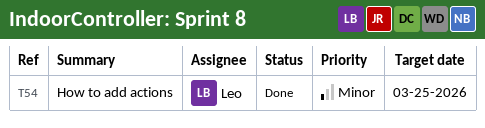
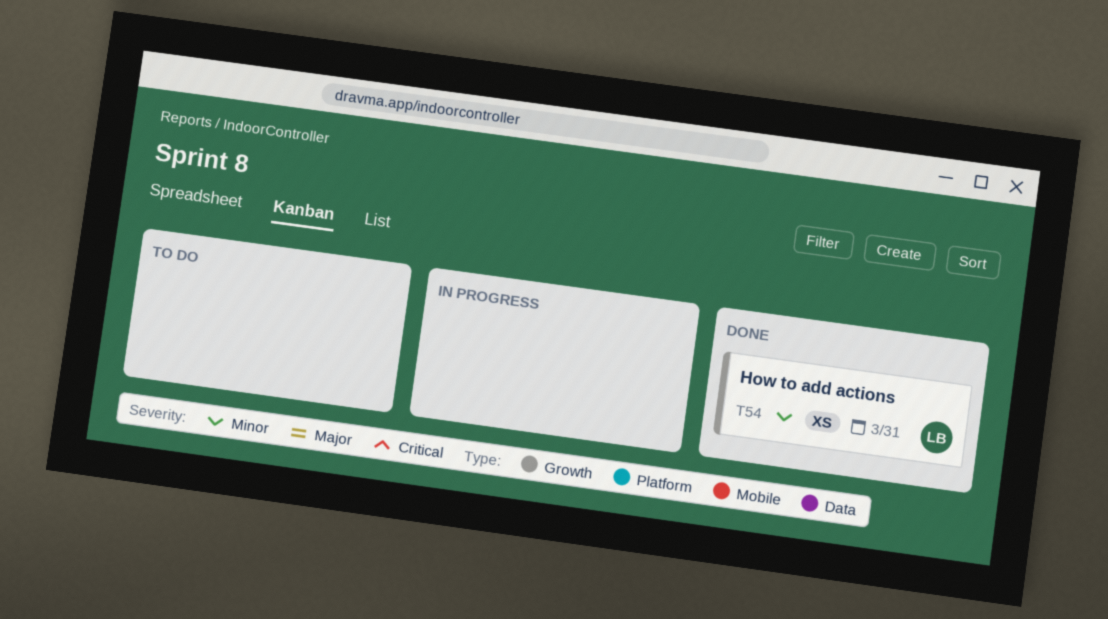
T54, due: Mar 25 -> Mar 31

